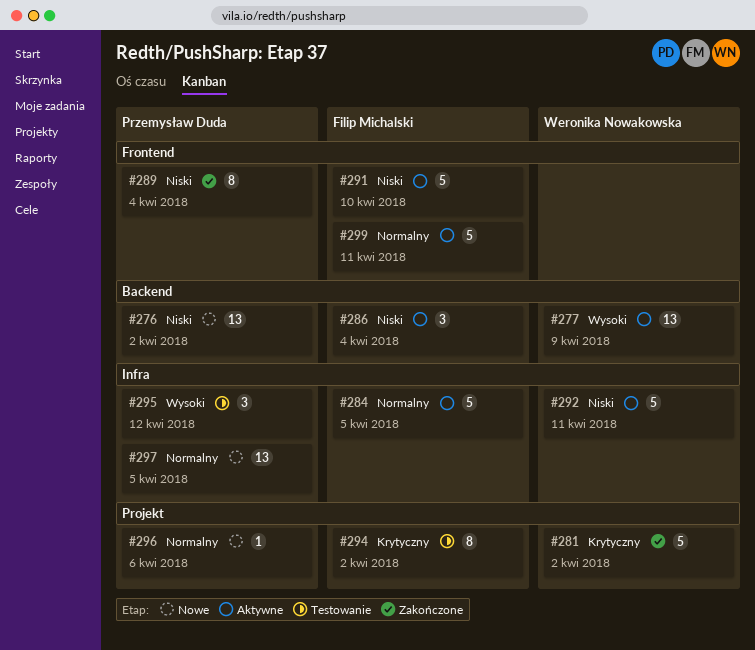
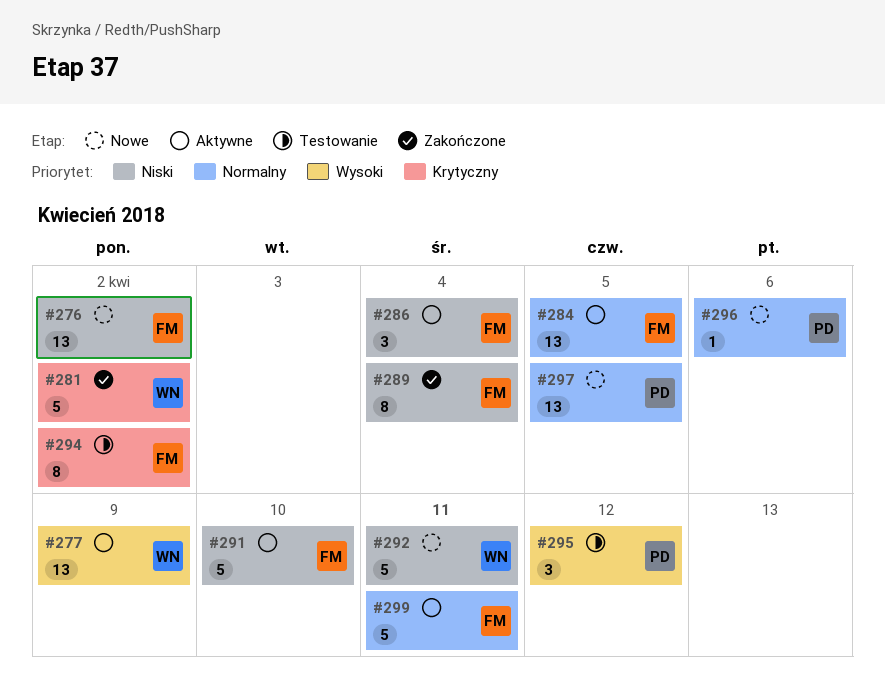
#276, owner: Przemysław Duda -> Filip Michalski
#284, estimate: 5 -> 13
#289, owner: Przemysław Duda -> Filip Michalski
#292, status: Aktywne -> Nowe

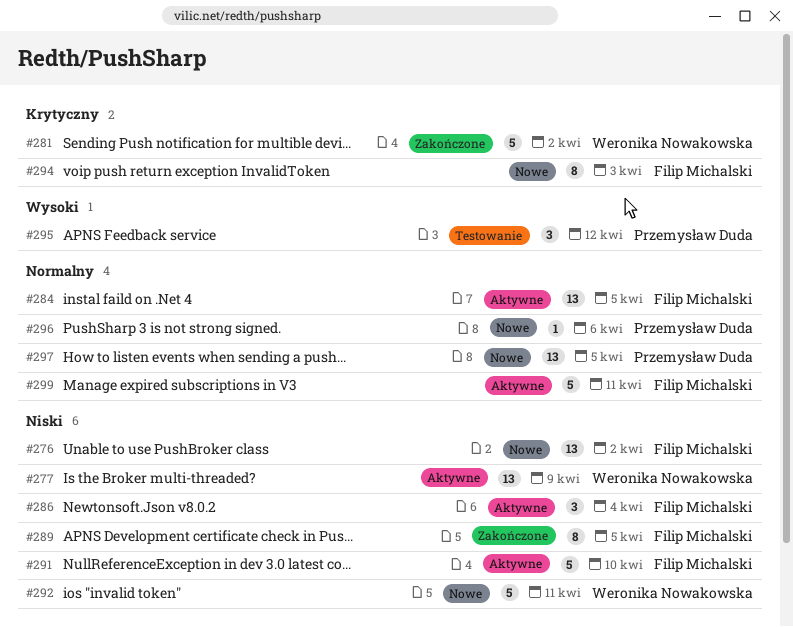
#277, priority: Wysoki -> Niski
#289, due: Apr 4 -> Apr 5
#294, status: Testowanie -> Nowe
#294, due: Apr 2 -> Apr 3

